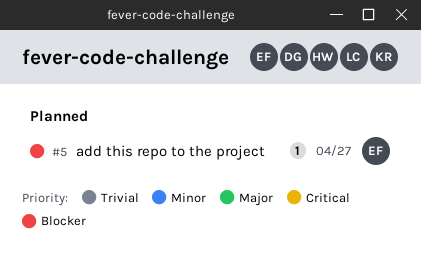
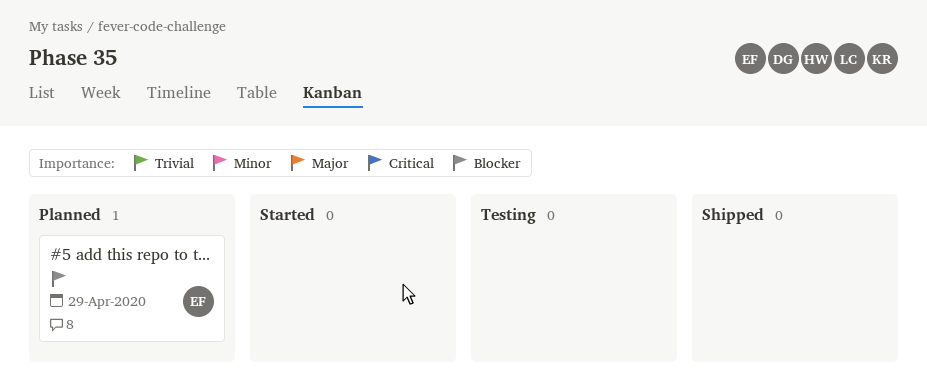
#5, due: Apr 27 -> Apr 29

